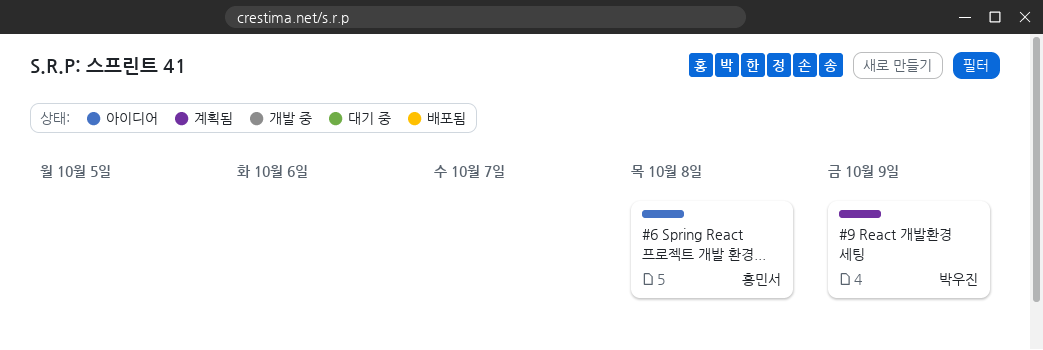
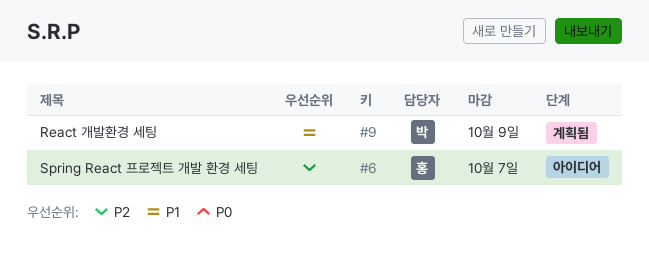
#6, due: Oct 8 -> Oct 7

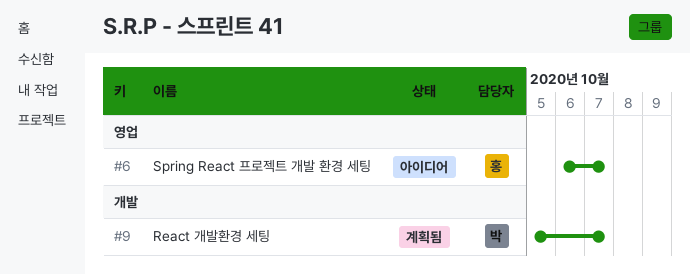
#9, due: Oct 9 -> Oct 7

